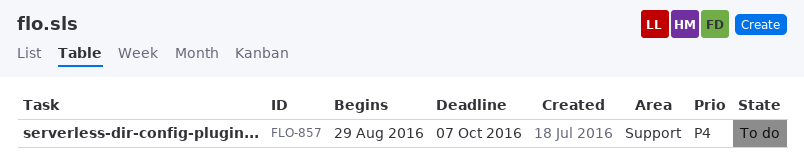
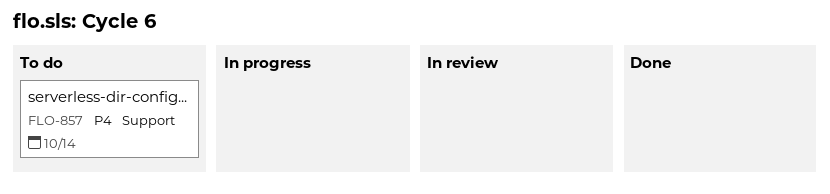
FLO-857, due: Oct 7 -> Oct 14

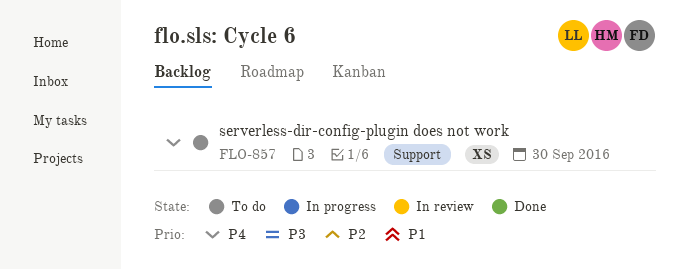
FLO-857, due: Oct 14 -> Sep 30

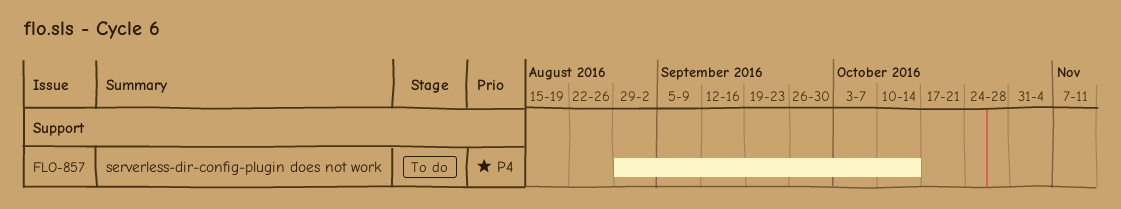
FLO-857, due: Sep 30 -> Oct 14

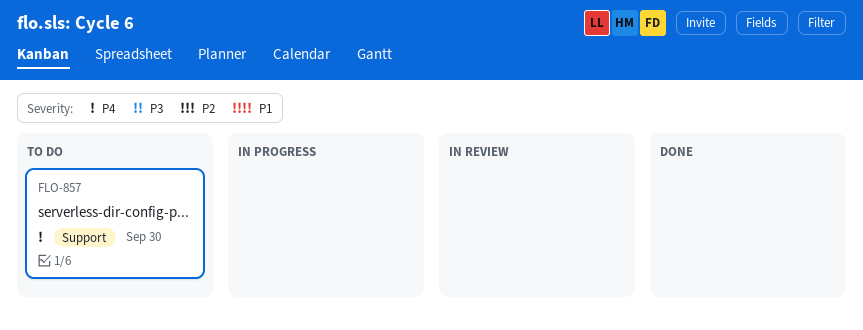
FLO-857, due: Oct 14 -> Sep 30

